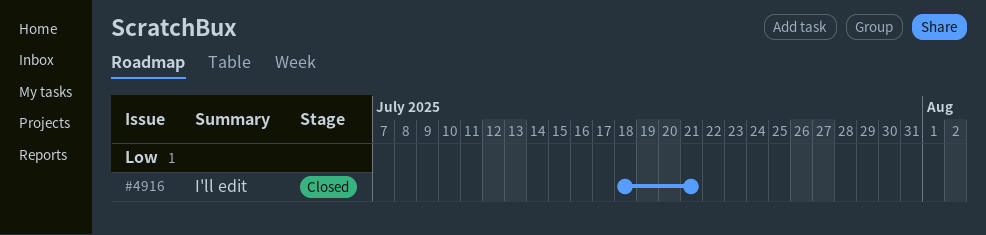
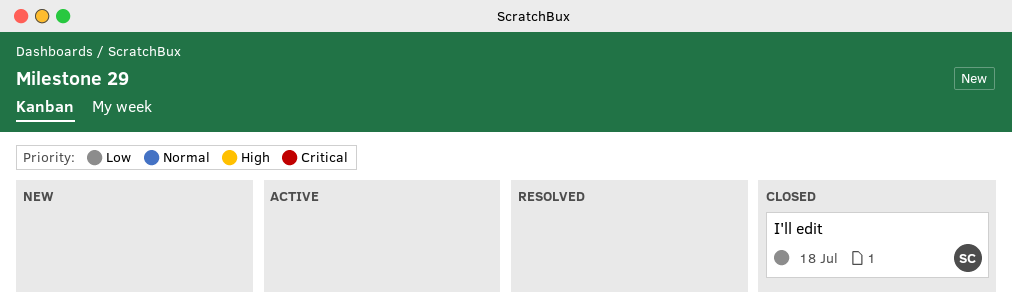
I'll edit, due: Jul 21 -> Jul 18

